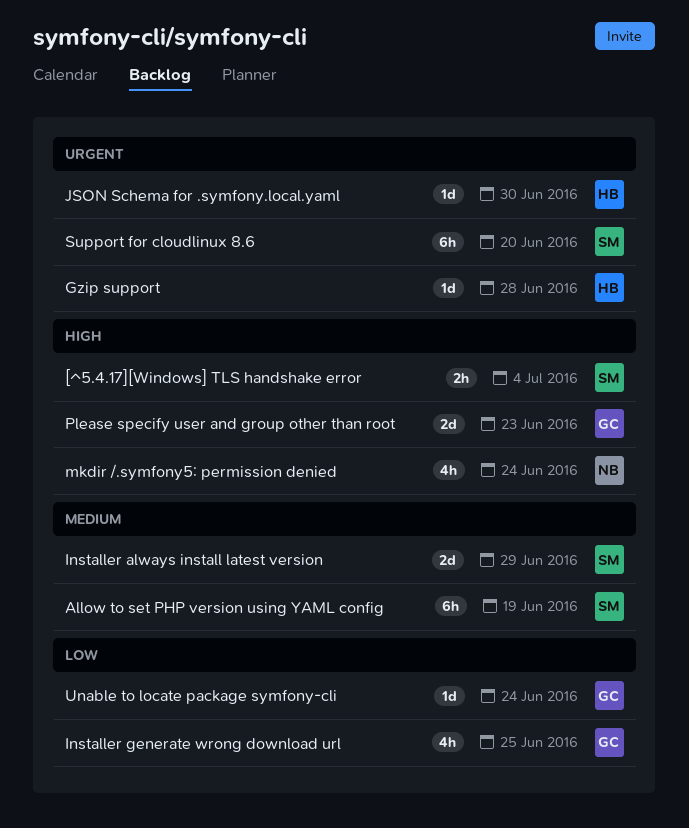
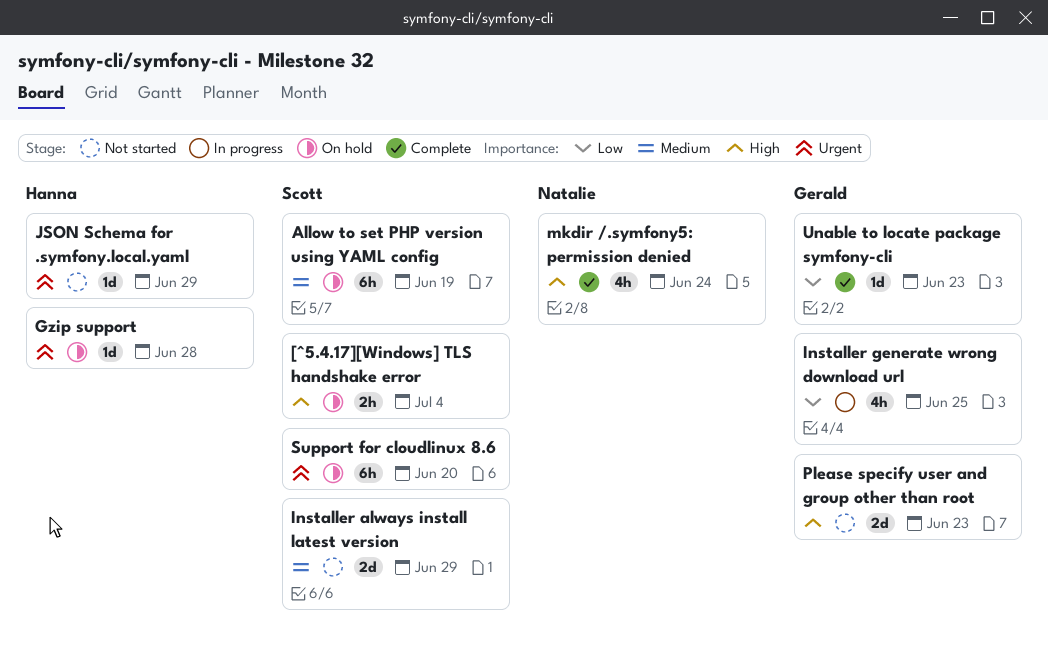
JSON Schema for .symfony.local.yaml, due: Jun 30 -> Jun 29
Unable to locate package symfony-cli, due: Jun 24 -> Jun 23

